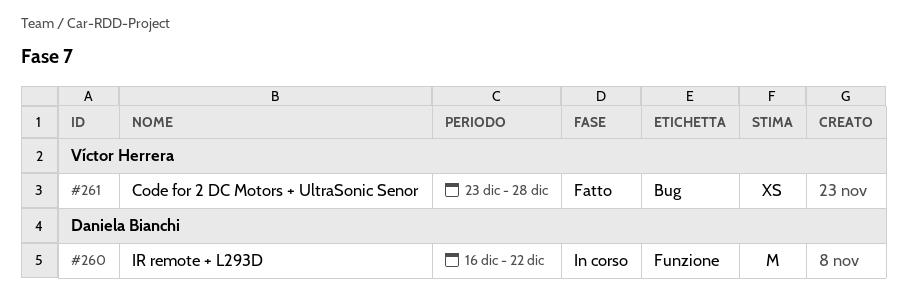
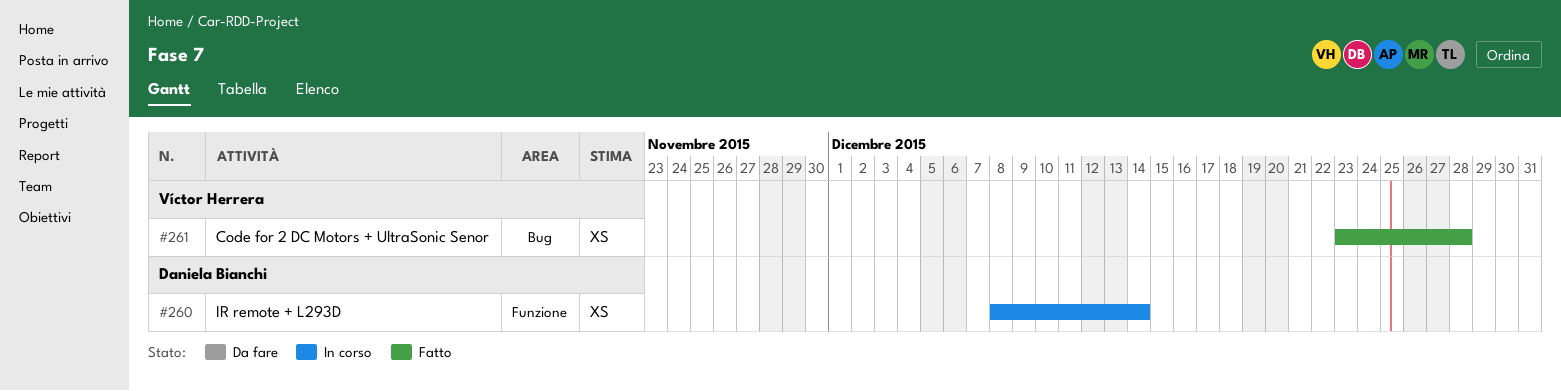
#260, estimate: M -> XS
#260, start: Dec 16 -> Dec 8
#260, due: Dec 22 -> Dec 14

